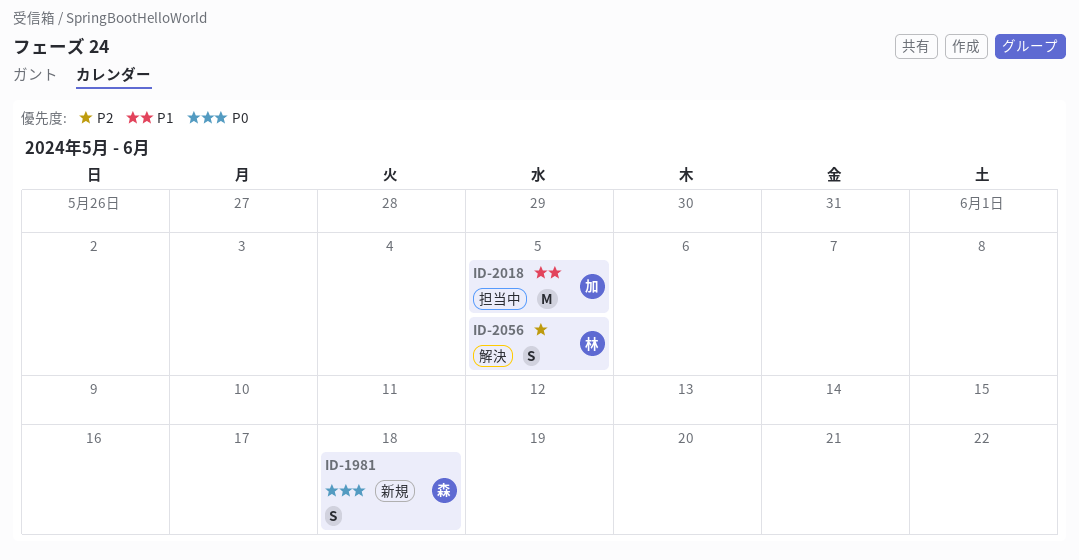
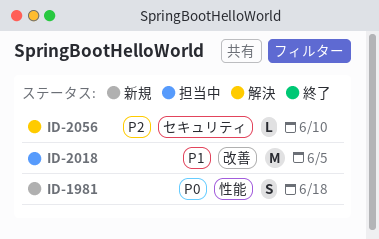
ID-2056, estimate: S -> L
ID-2056, due: Jun 5 -> Jun 10

